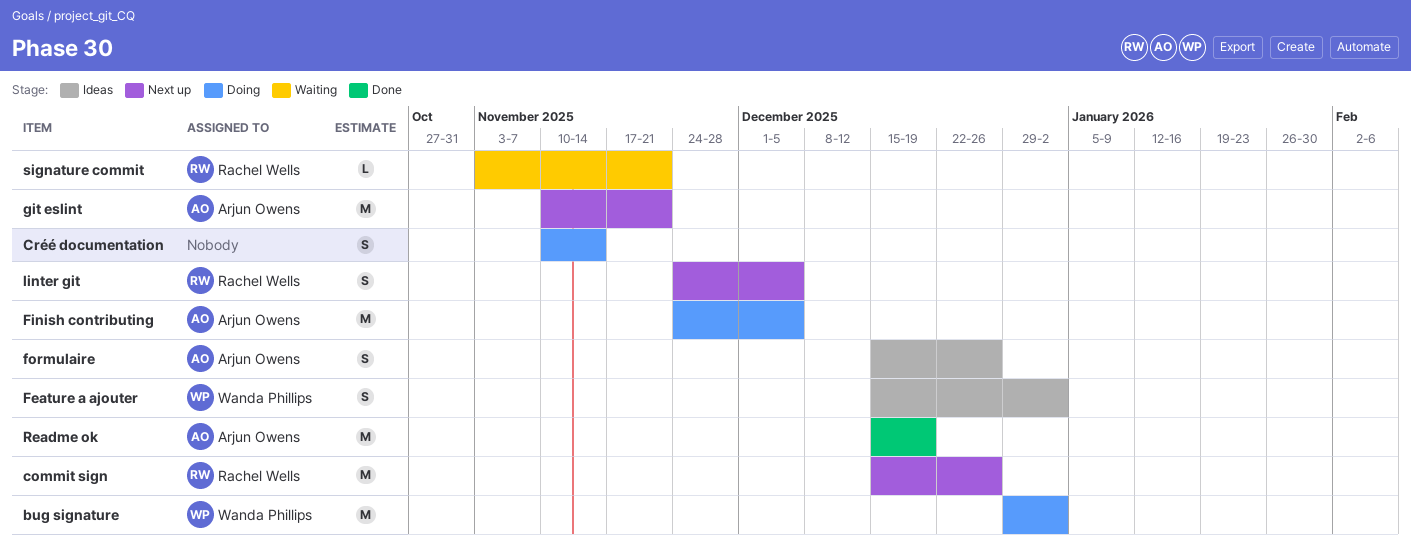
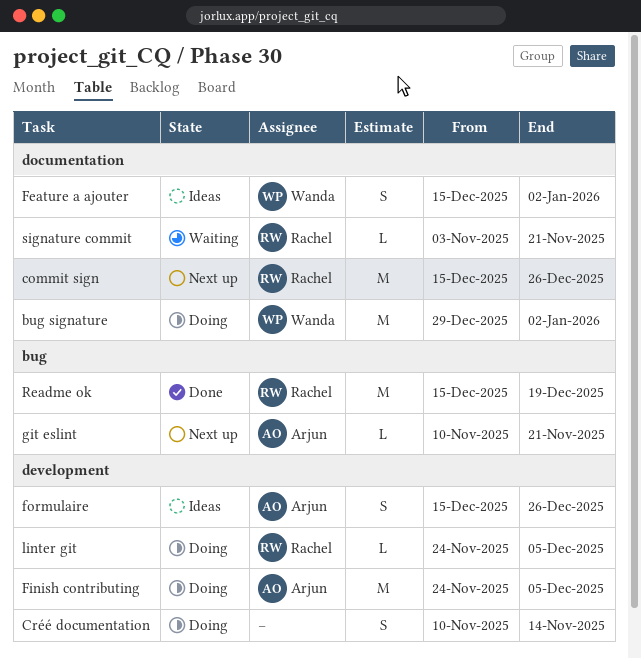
git eslint, estimate: M -> L
linter git, status: Next up -> Doing
linter git, estimate: S -> L
Readme ok, owner: Arjun Owens -> Rachel Wells

